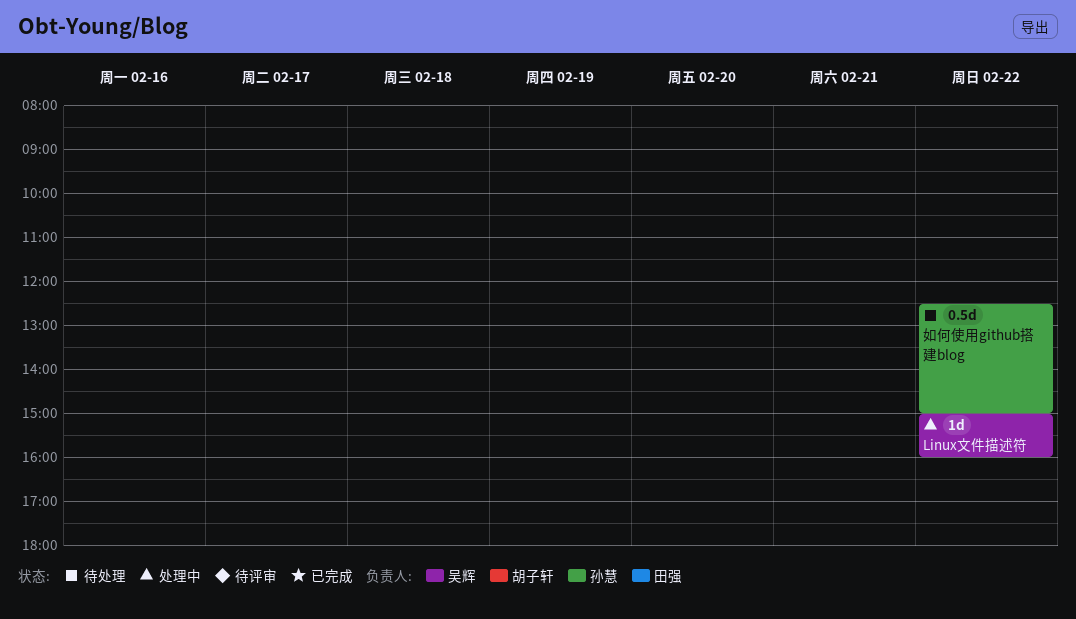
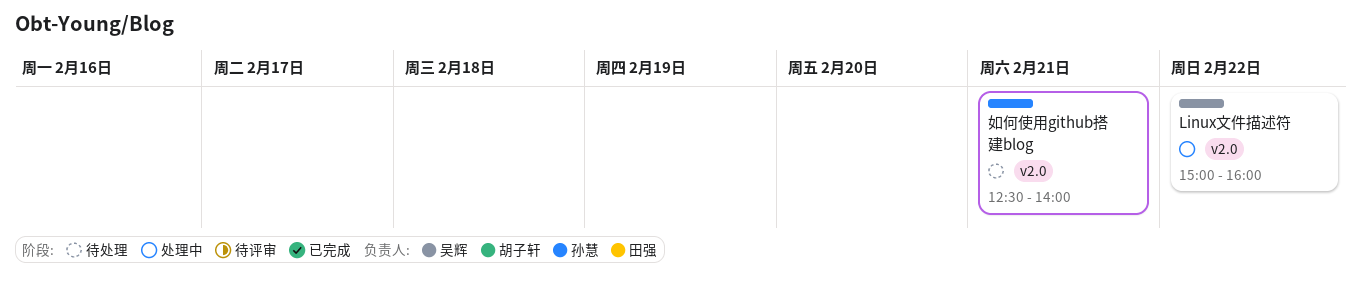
如何使用github搭建blog, day: Feb 22 -> Feb 21
如何使用github搭建blog, ends: 15:00 -> 14:00

